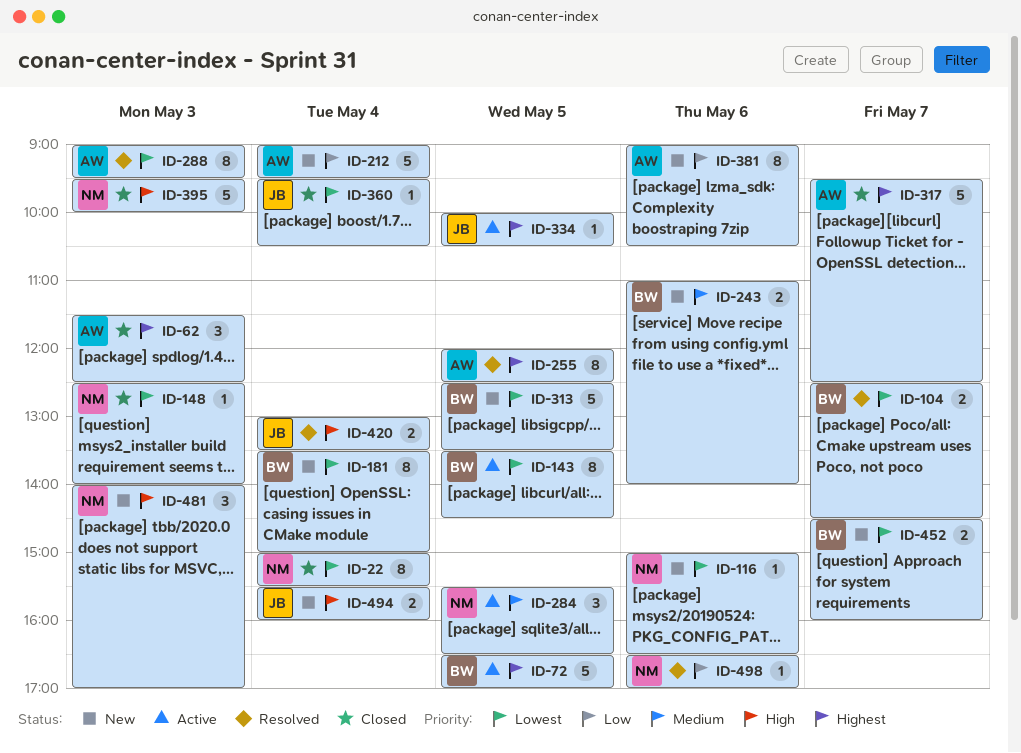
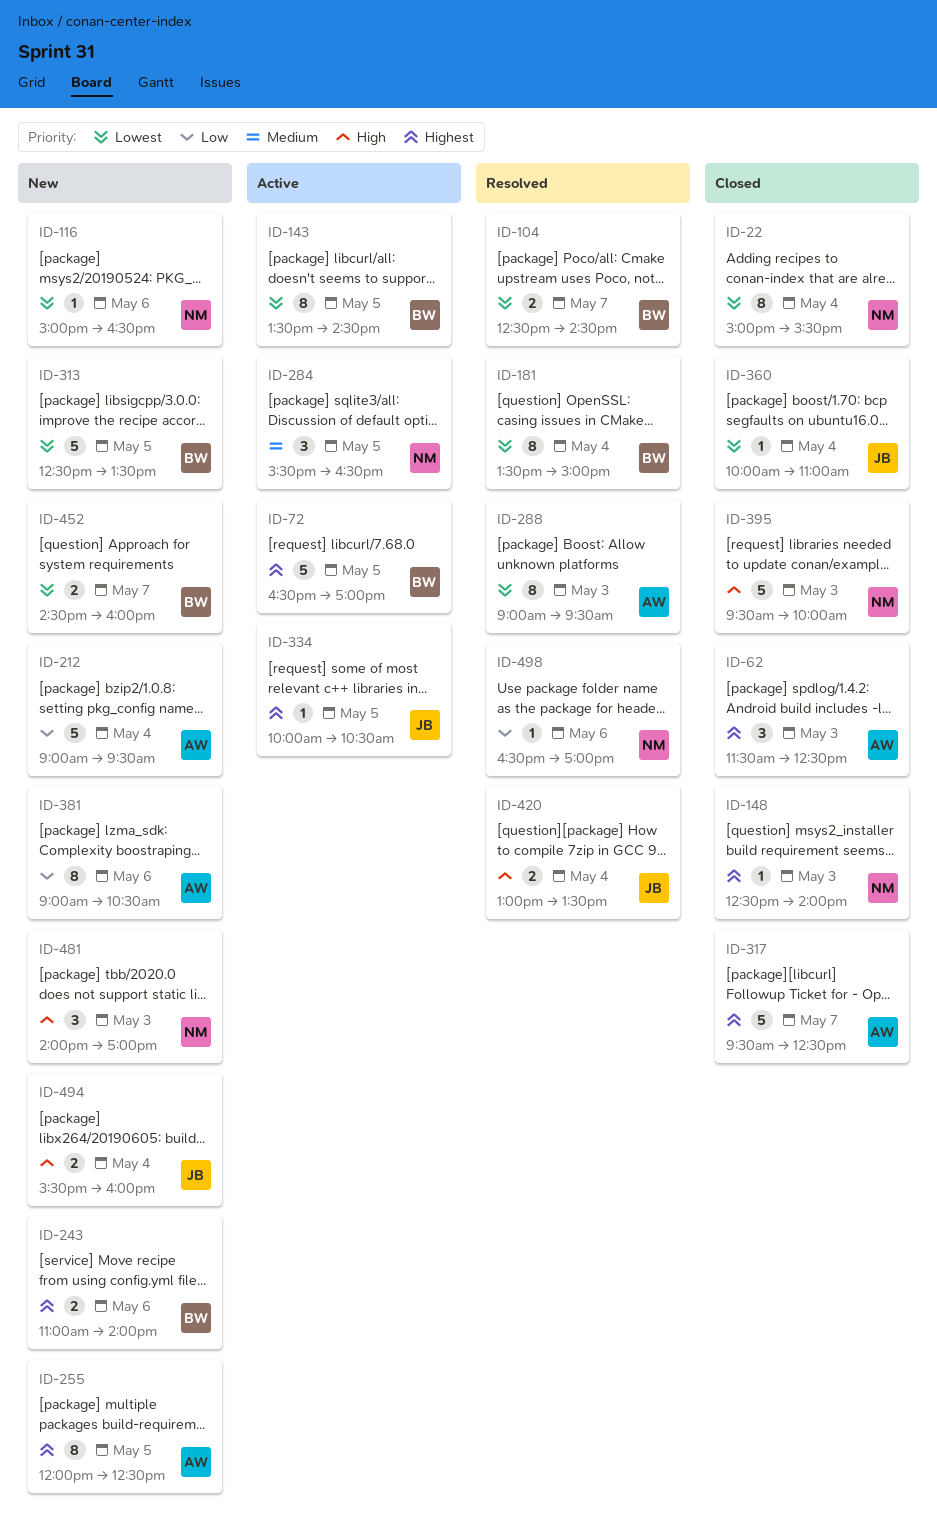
ID-148, priority: Lowest -> Highest
ID-181, status: New -> Resolved
ID-243, priority: Medium -> Highest
ID-255, status: Resolved -> New
ID-360, begins: 09:30 -> 10:00
ID-360, ends: 10:30 -> 11:00

